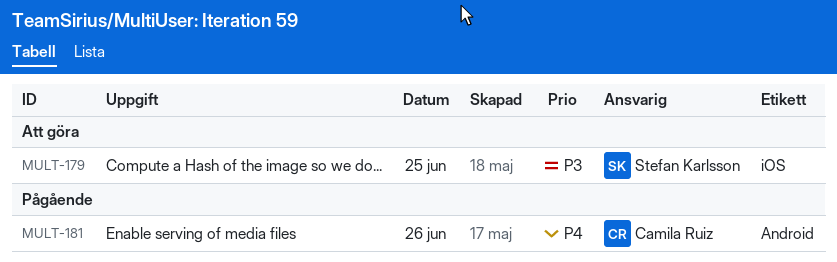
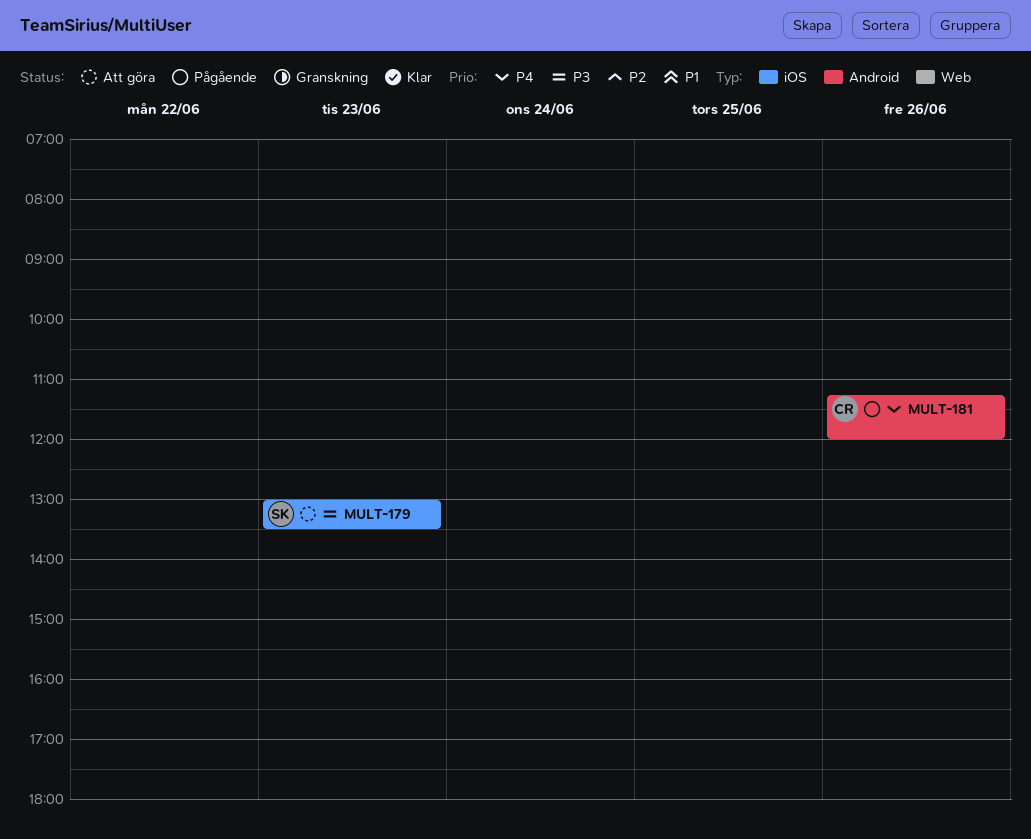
MULT-179, day: Jun 25 -> Jun 23

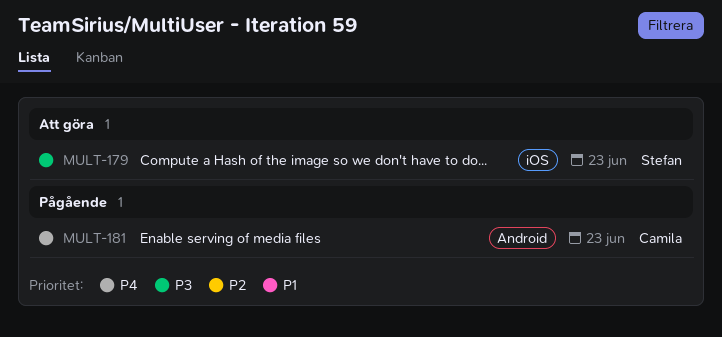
MULT-181, day: Jun 26 -> Jun 23

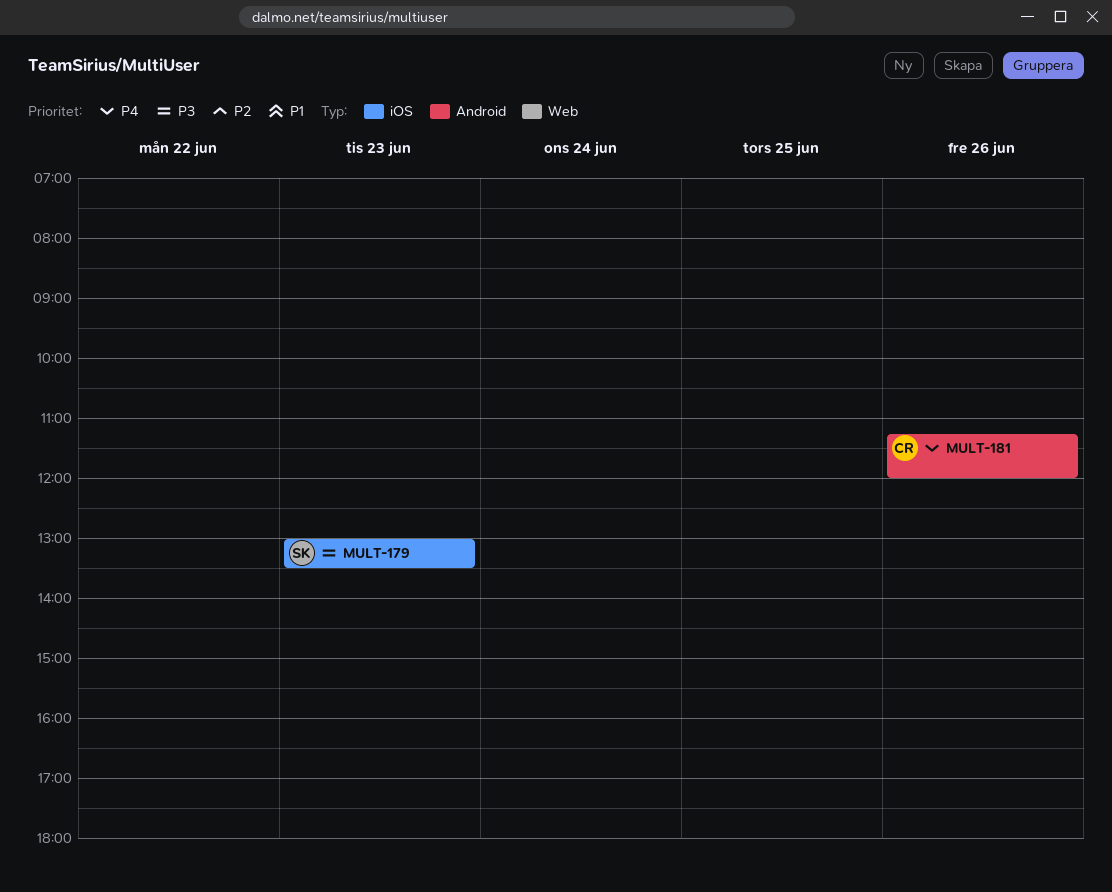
MULT-181, day: Jun 23 -> Jun 26

